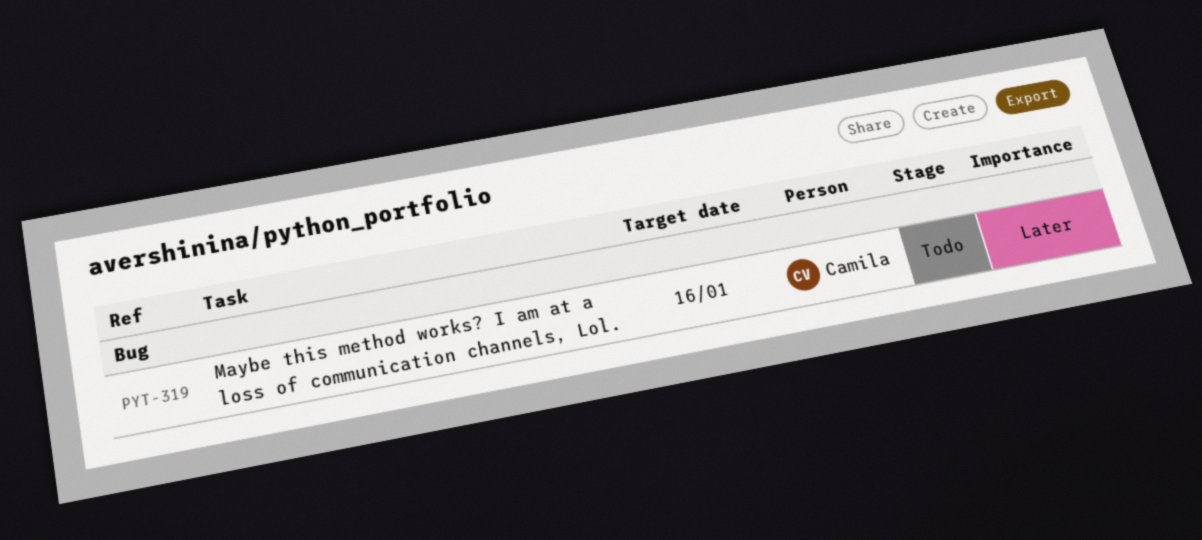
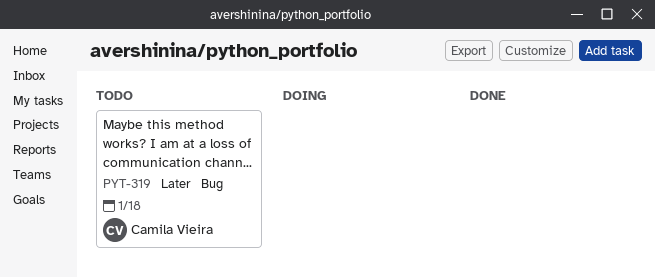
PYT-319, due: Jan 16 -> Jan 18

